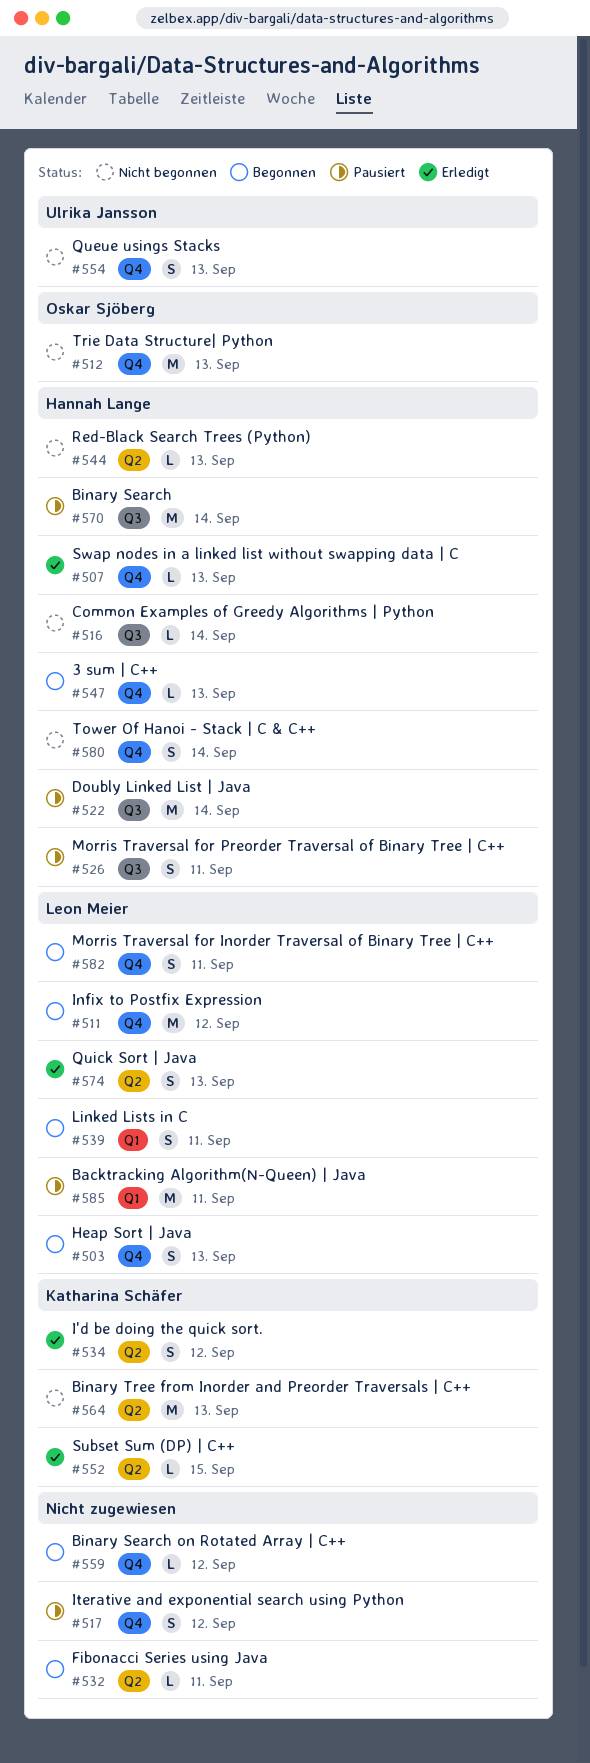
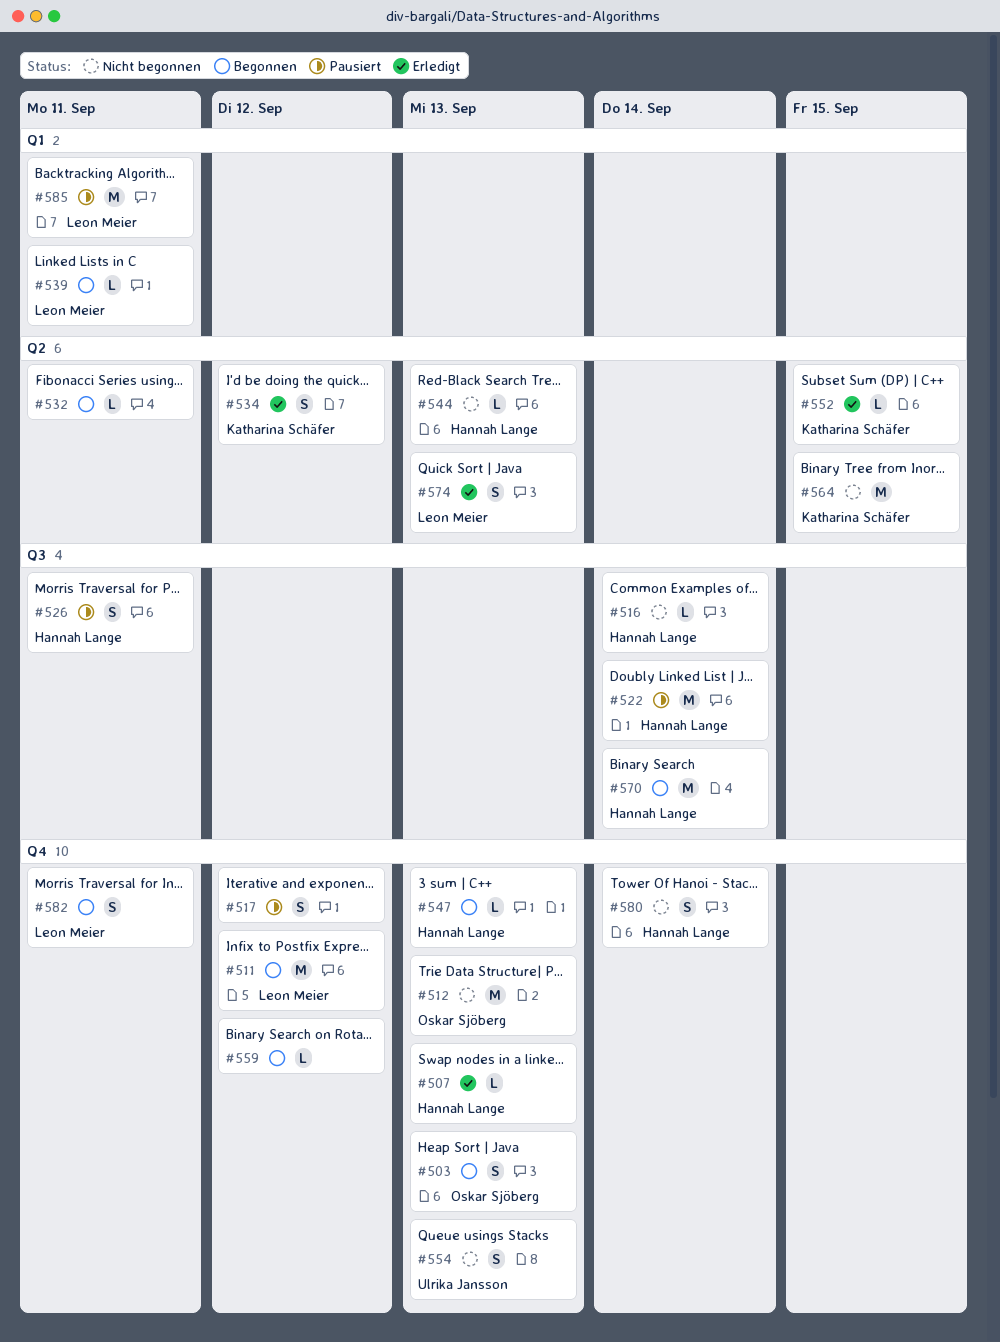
#503, owner: Leon Meier -> Oskar Sjöberg
#539, estimate: S -> L
#564, due: Sep 13 -> Sep 15
#570, status: Pausiert -> Begonnen

